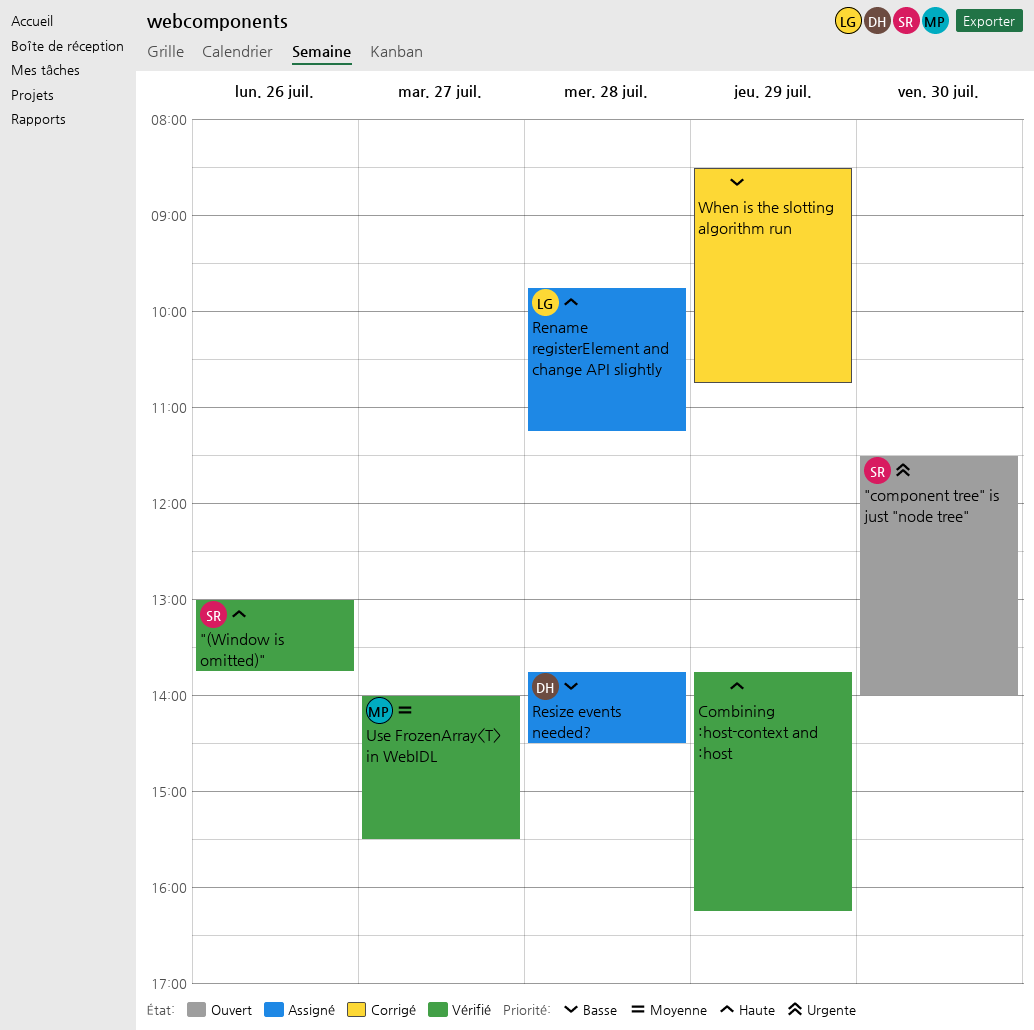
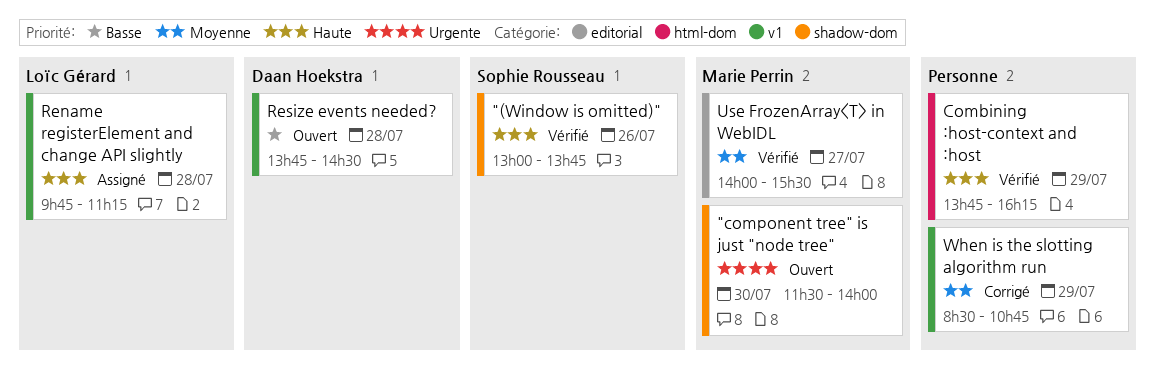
"component tree" is just "node tree", owner: Sophie Rousseau -> Marie Perrin
Resize events needed?, status: Assigné -> Ouvert
When is the slotting algorithm run, priority: Basse -> Moyenne

